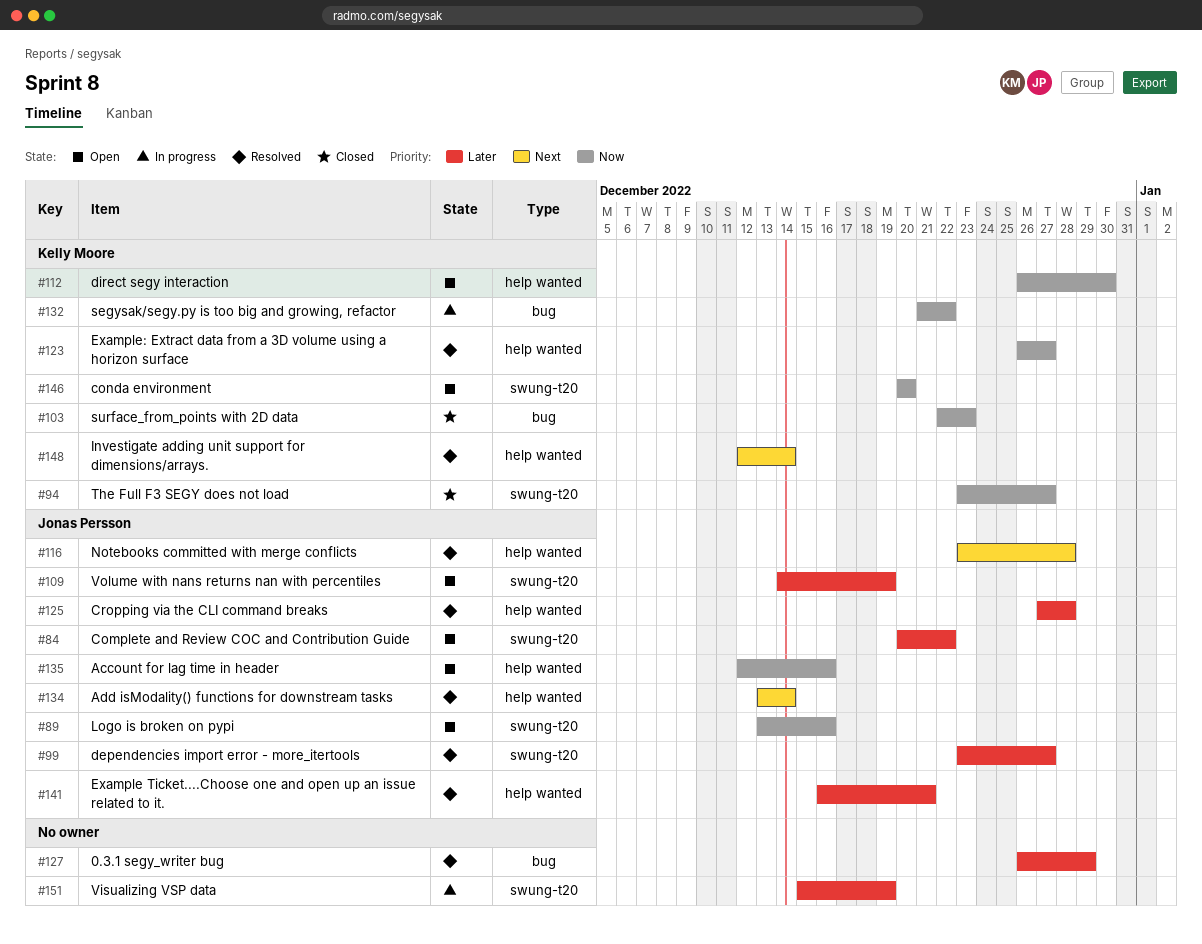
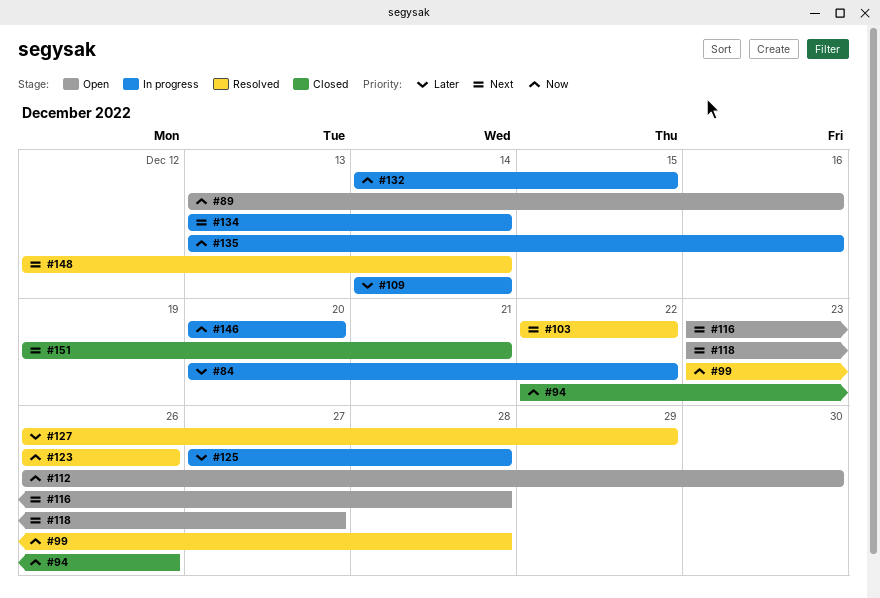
#84, status: Open -> In progress
#94, start: Dec 23 -> Dec 22
#94, due: Dec 27 -> Dec 26
#99, priority: Later -> Now
#99, due: Dec 27 -> Dec 28
#103, status: Closed -> Resolved
#103, priority: Now -> Next
#103, due: Dec 23 -> Dec 22
#109, status: Open -> In progress
#109, due: Dec 19 -> Dec 14
#116, status: Resolved -> Open
#118: none -> present
#123, due: Dec 27 -> Dec 26
#125, status: Resolved -> In progress
#132, start: Dec 21 -> Dec 14
#132, due: Dec 22 -> Dec 15
#134, status: Resolved -> In progress
#135, status: Open -> In progress
#135, start: Dec 12 -> Dec 13
#141: present -> none
#146, status: Open -> In progress
#151, status: In progress -> Closed
#151, priority: Later -> Next
#151, start: Dec 15 -> Dec 19
#151, due: Dec 19 -> Dec 21

